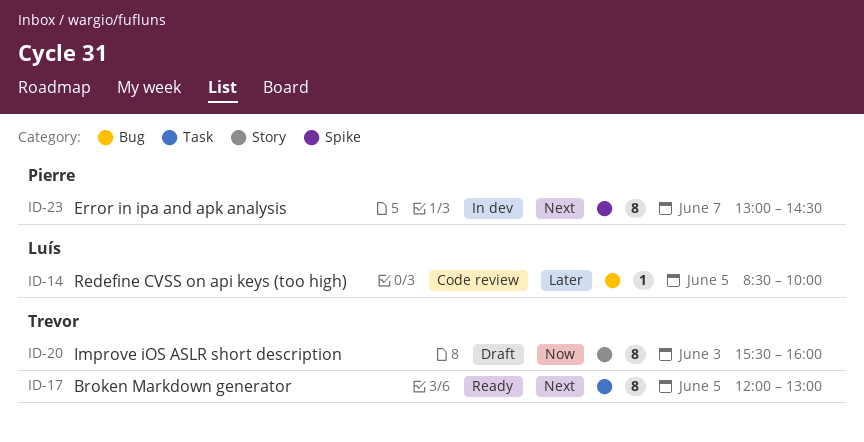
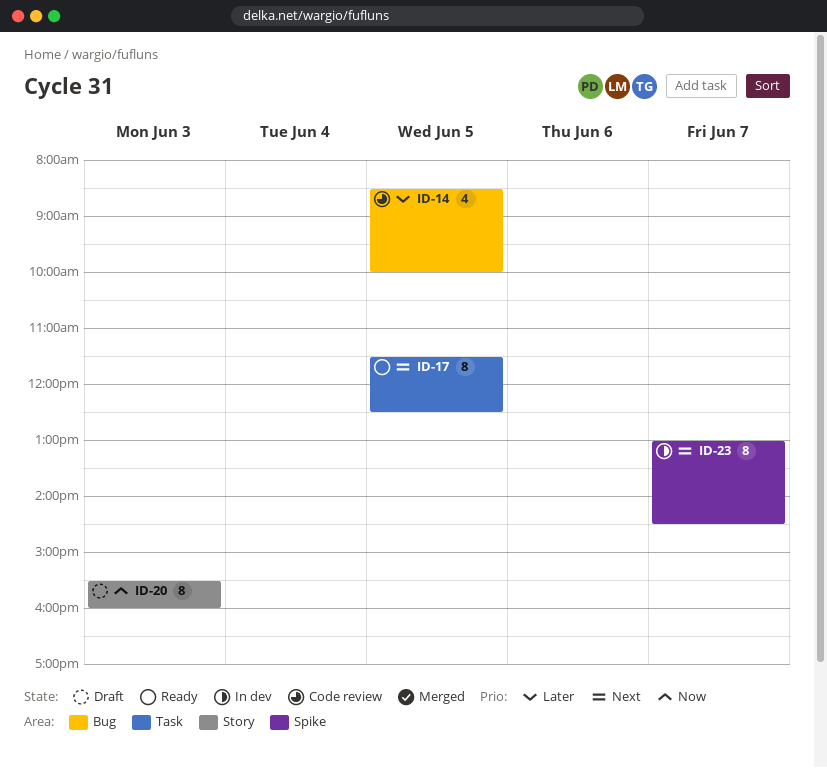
ID-14, estimate: 1 -> 4
ID-17, begins: 12:00 -> 11:30
ID-17, ends: 13:00 -> 12:30

